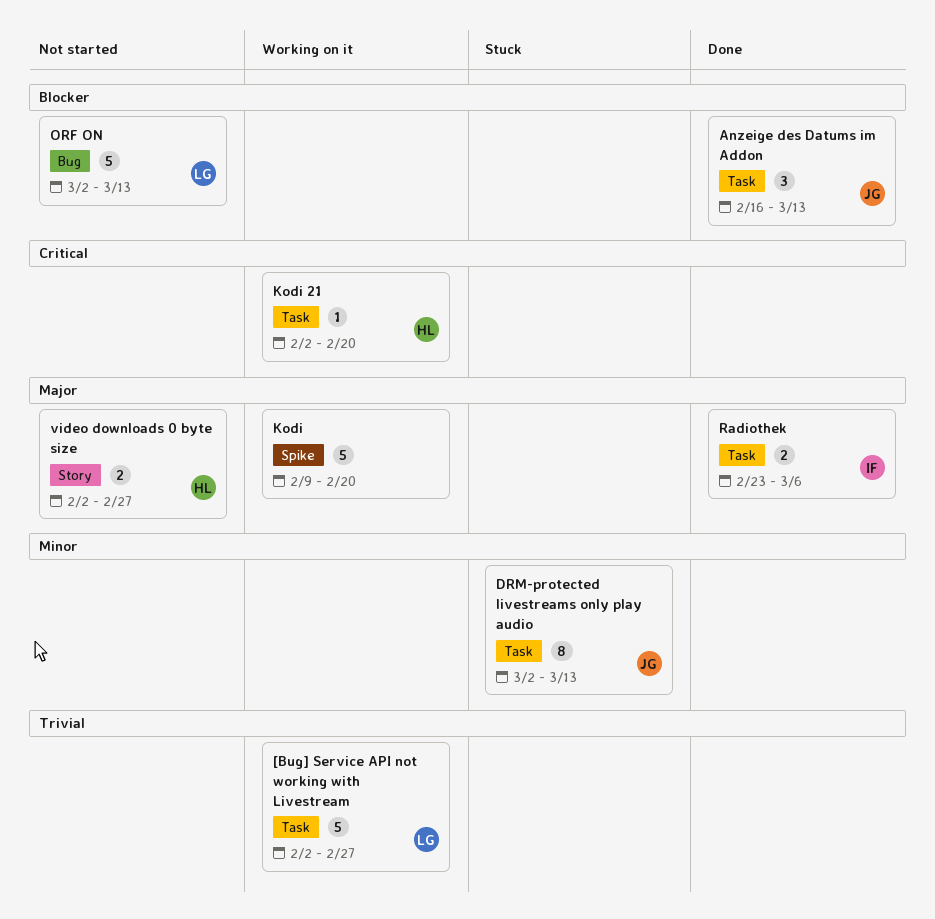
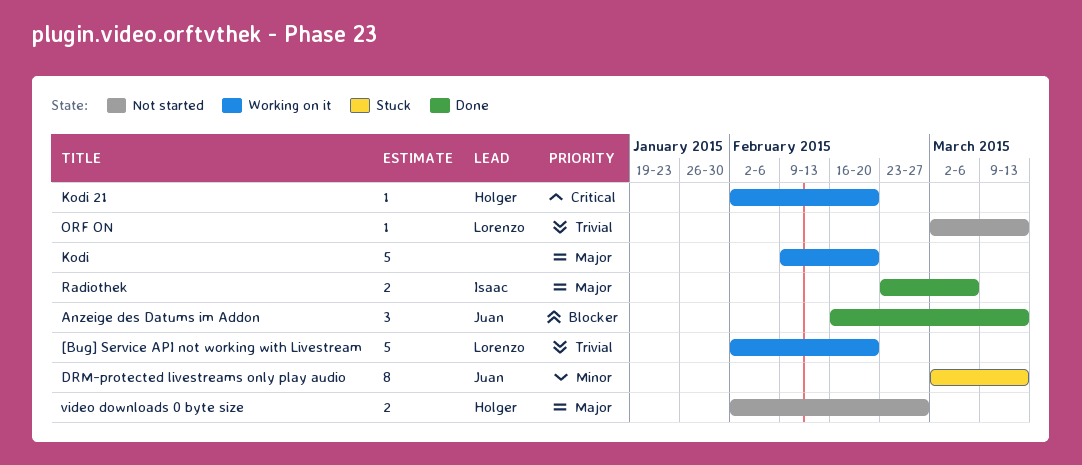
[Bug] Service API not working with Livestream, due: Feb 27 -> Feb 20
ORF ON, priority: Blocker -> Trivial
ORF ON, estimate: 5 -> 1

